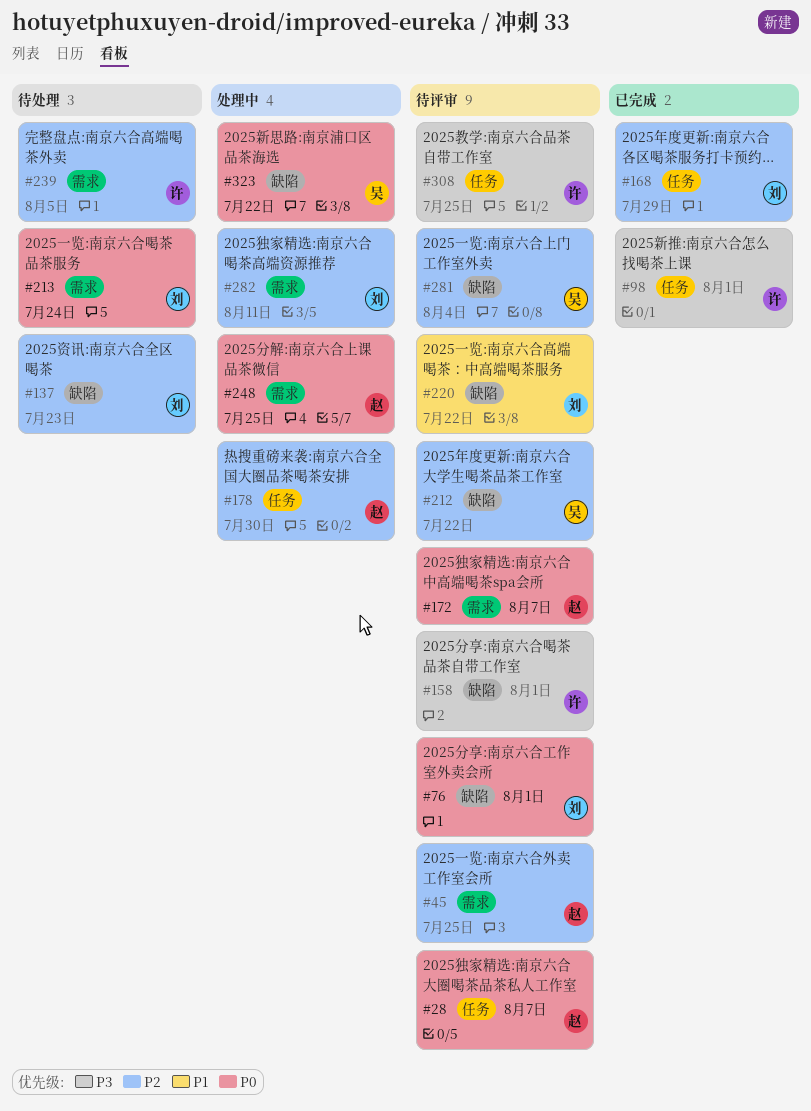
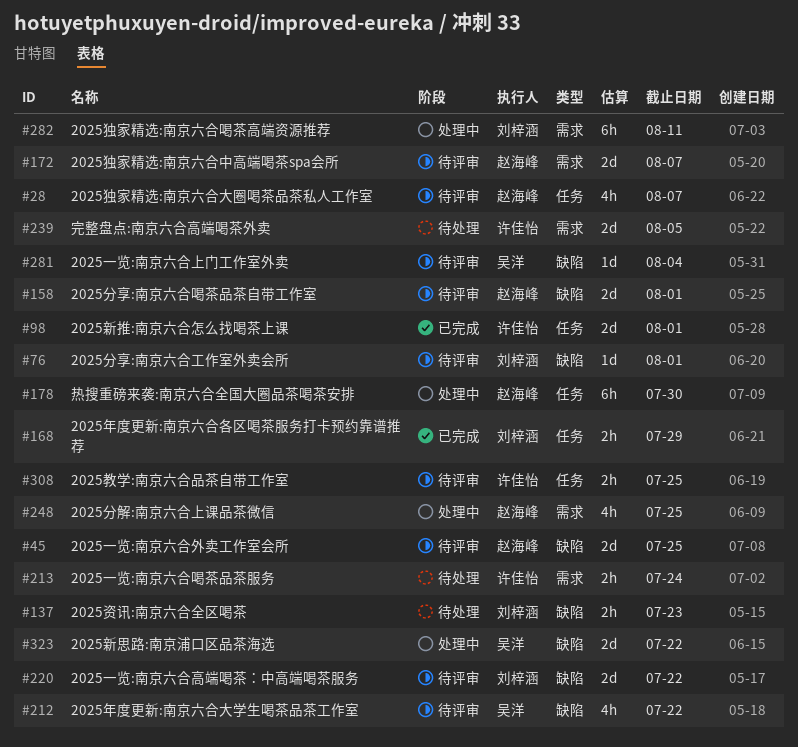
#45, label: 需求 -> 缺陷
#158, owner: 许佳怡 -> 赵海峰
#213, owner: 刘梓涵 -> 许佳怡

